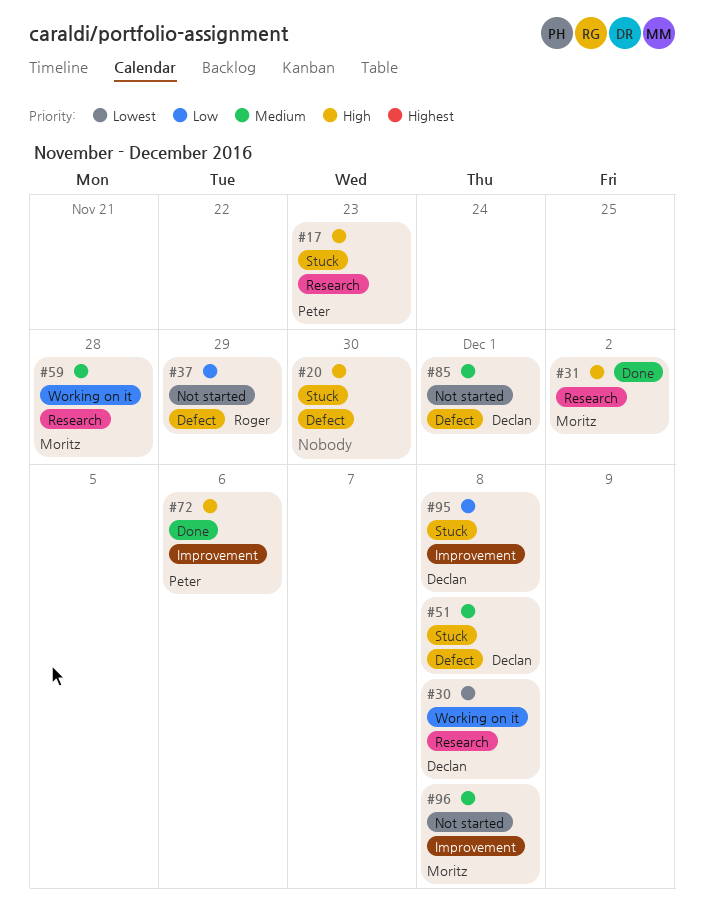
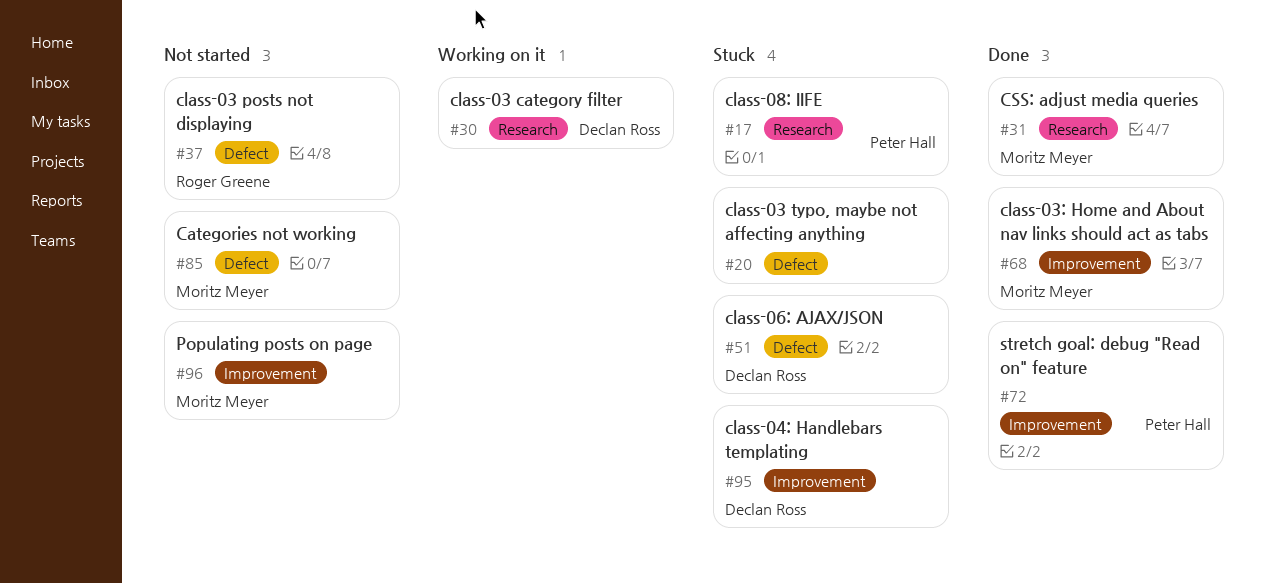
#59: present -> none
#68: none -> present
#85, owner: Declan Ross -> Moritz Meyer

